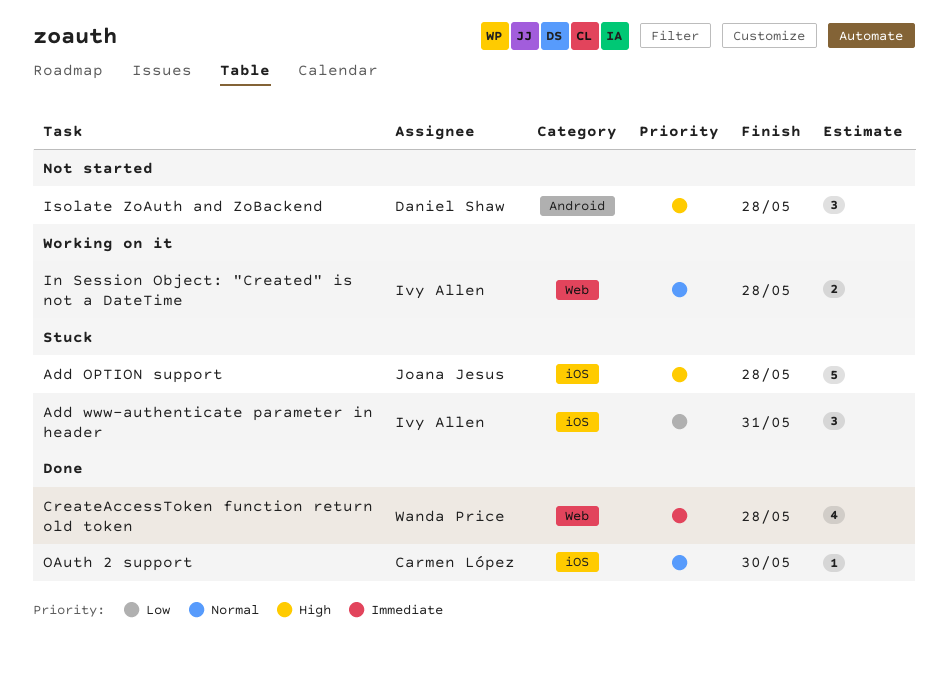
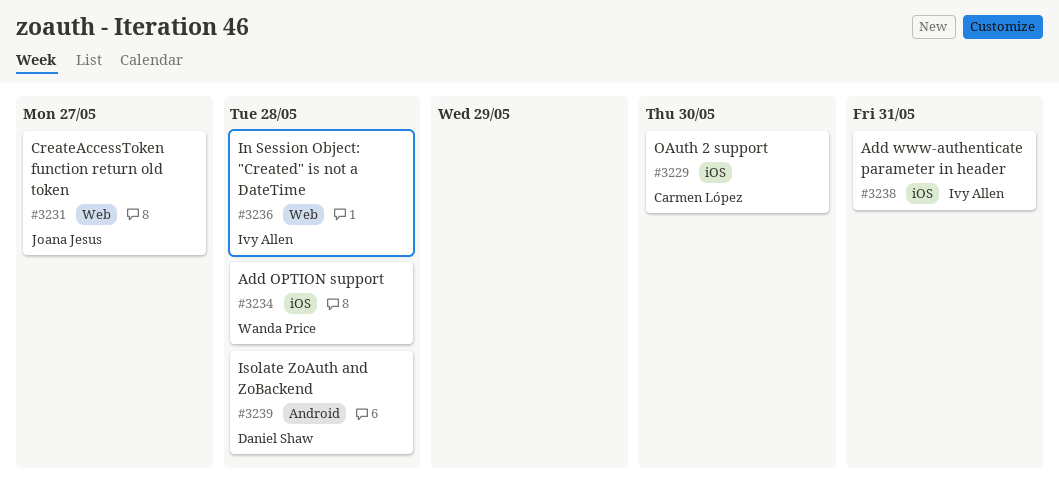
Add OPTION support, owner: Joana Jesus -> Wanda Price
CreateAccessToken function return old token, owner: Wanda Price -> Joana Jesus
CreateAccessToken function return old token, due: May 28 -> May 27

